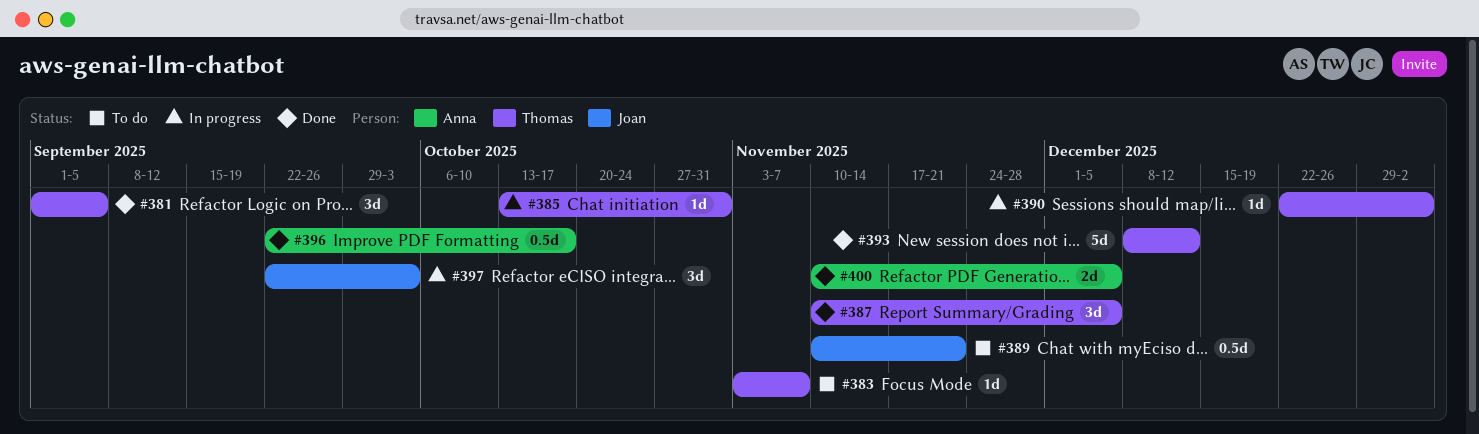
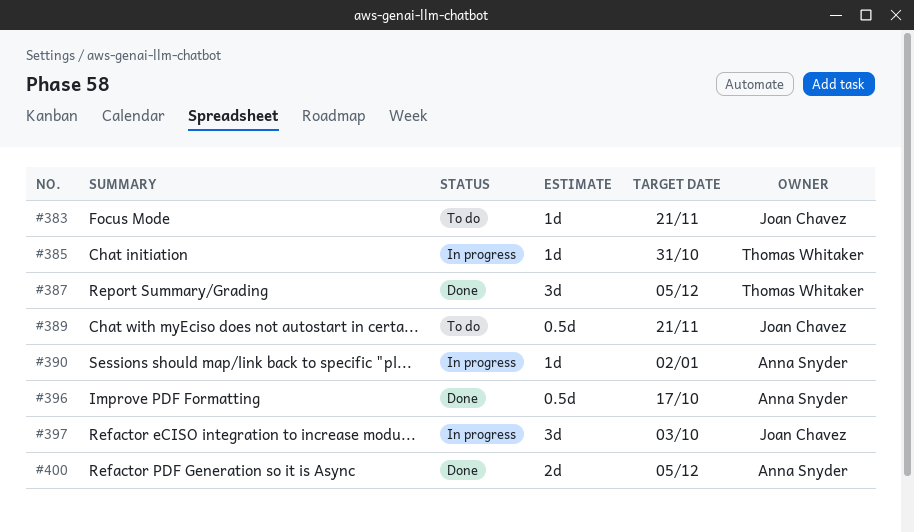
#381: present -> none
#383, owner: Thomas Whitaker -> Joan Chavez
#383, due: Nov 7 -> Nov 21
#390, owner: Thomas Whitaker -> Anna Snyder
#393: present -> none

